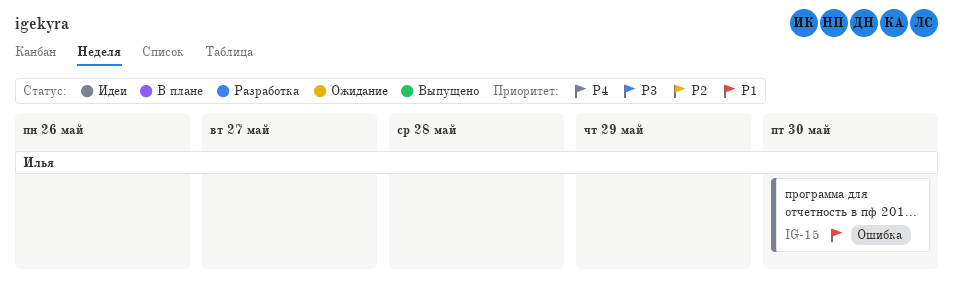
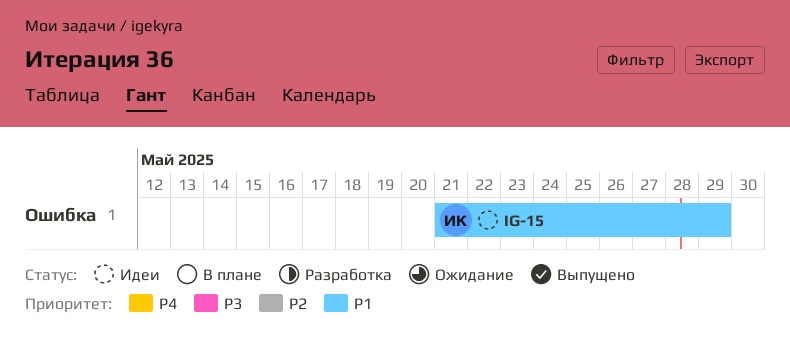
IG-15, due: May 30 -> May 29

